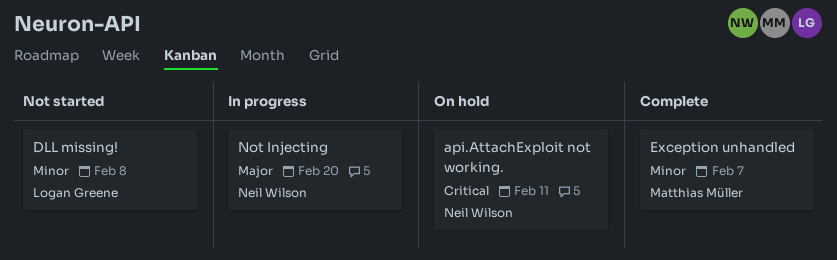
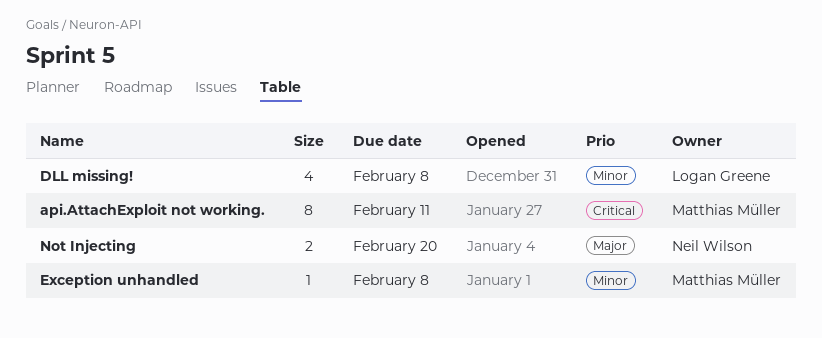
api.AttachExploit not working., owner: Neil Wilson -> Matthias Müller
Exception unhandled, due: Feb 7 -> Feb 8

